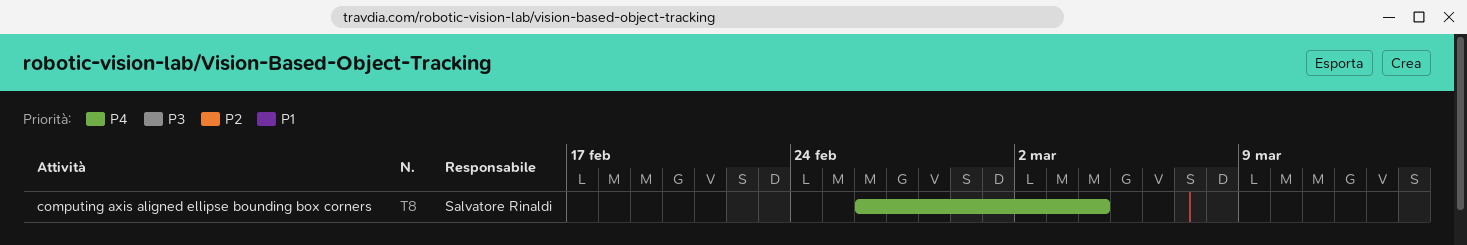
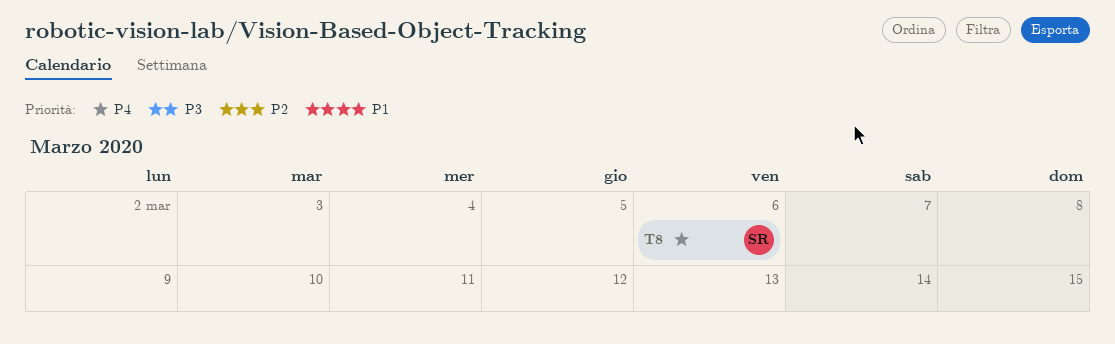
T8, due: Mar 4 -> Mar 6

